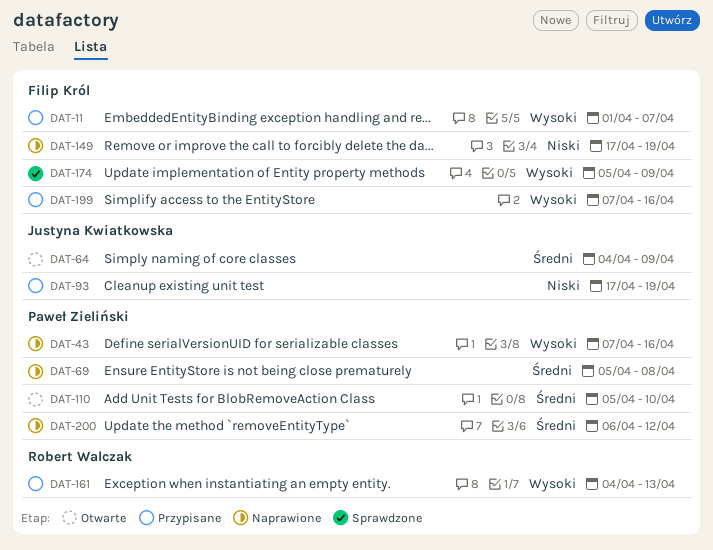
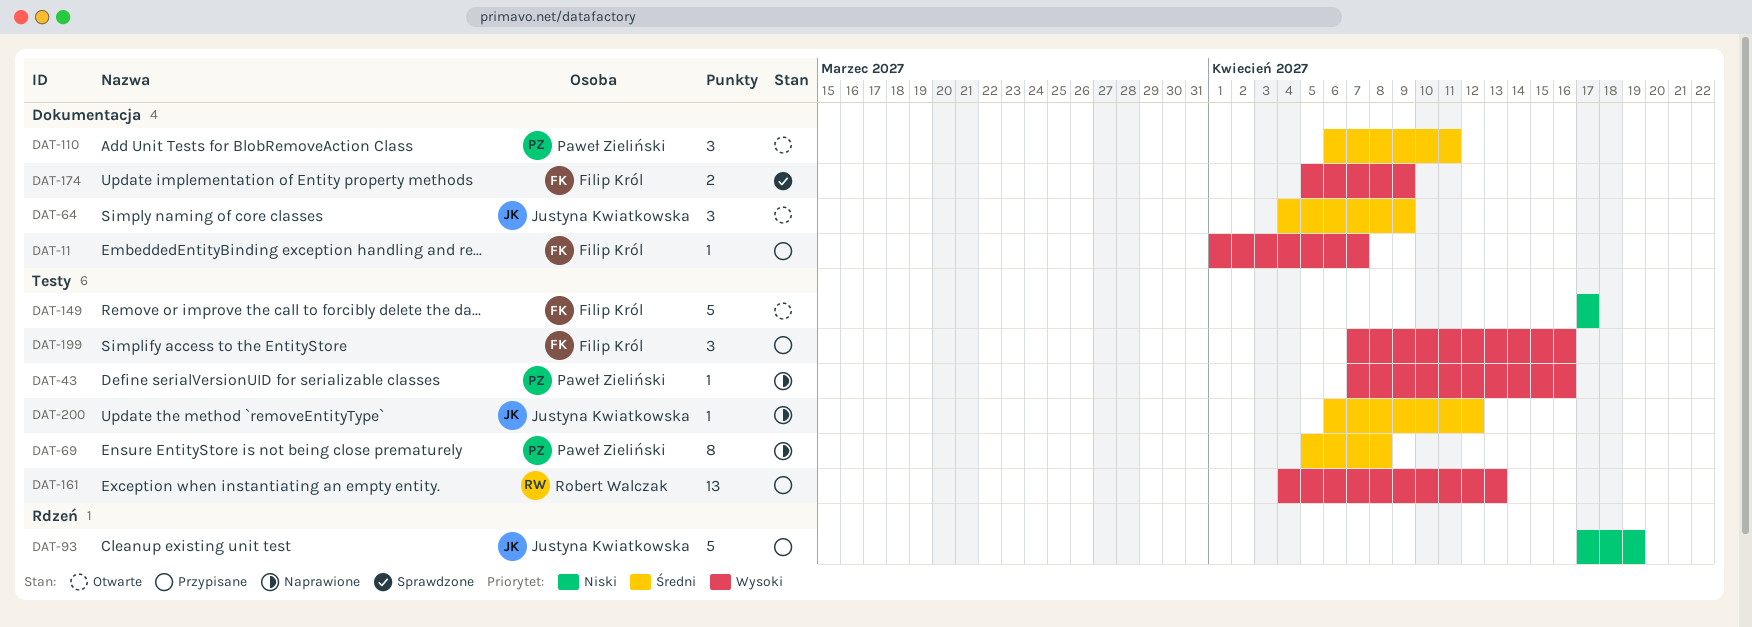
DAT-110, start: Apr 5 -> Apr 6
DAT-110, due: Apr 10 -> Apr 11
DAT-149, status: Naprawione -> Otwarte
DAT-149, due: Apr 19 -> Apr 17
DAT-200, owner: Paweł Zieliński -> Justyna Kwiatkowska

